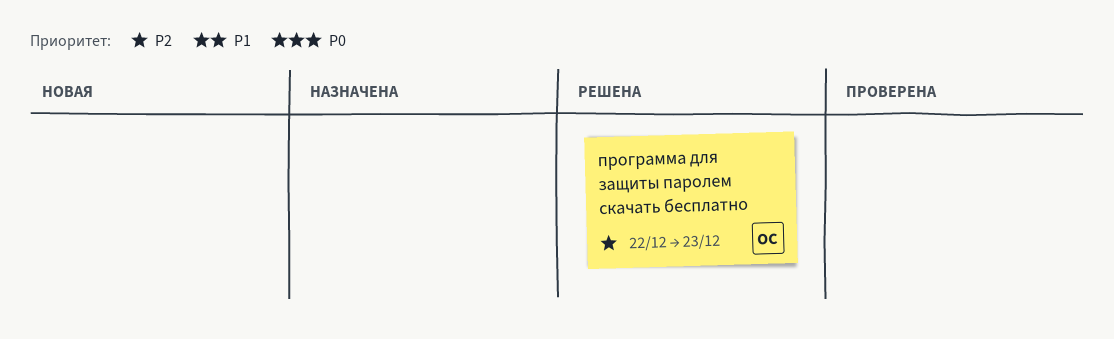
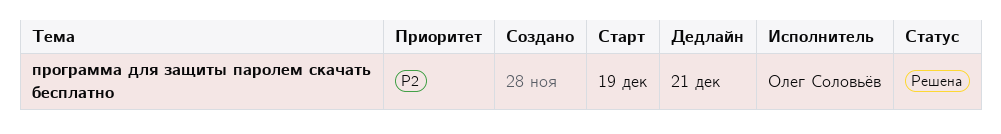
программа для защиты паролем скачать бесплатно, start: Dec 22 -> Dec 19
программа для защиты паролем скачать бесплатно, due: Dec 23 -> Dec 21

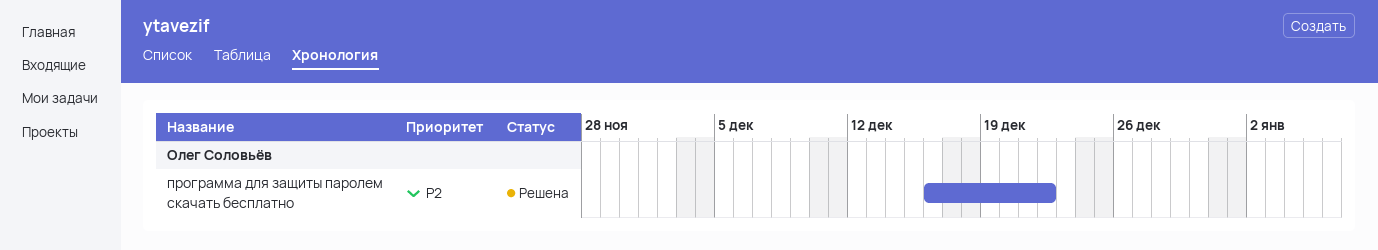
программа для защиты паролем скачать бесплатно, start: Dec 19 -> Dec 16
программа для защиты паролем скачать бесплатно, due: Dec 21 -> Dec 22

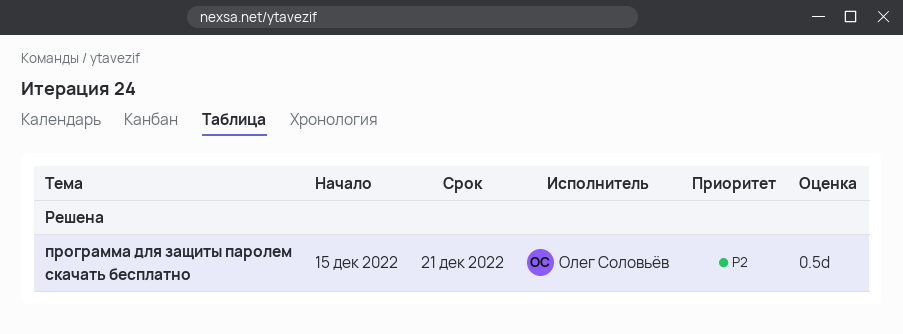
программа для защиты паролем скачать бесплатно, start: Dec 16 -> Dec 15
программа для защиты паролем скачать бесплатно, due: Dec 22 -> Dec 21

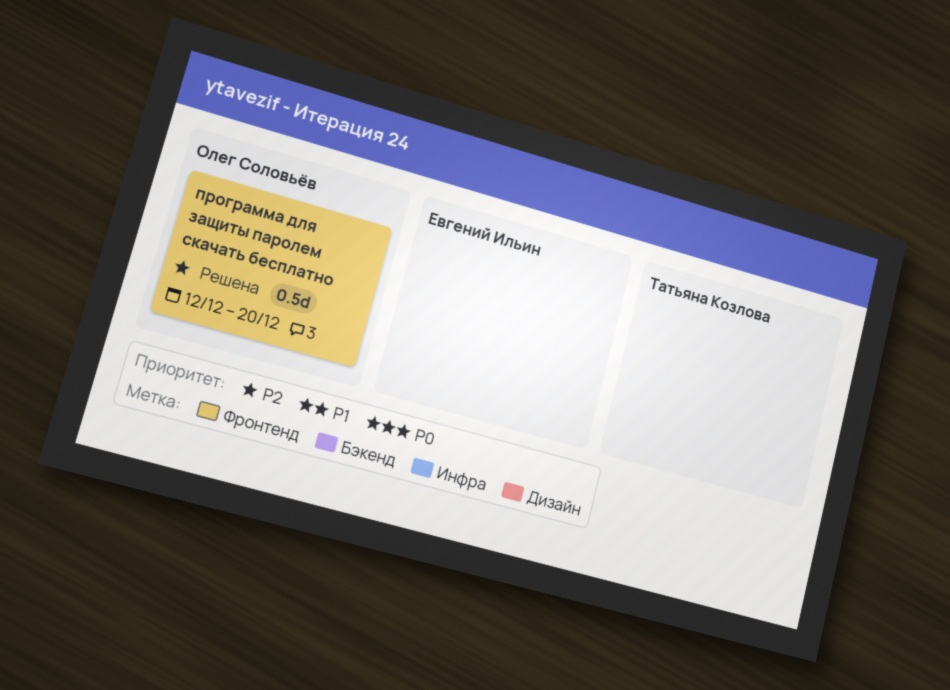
программа для защиты паролем скачать бесплатно, start: Dec 15 -> Dec 12
программа для защиты паролем скачать бесплатно, due: Dec 21 -> Dec 20

